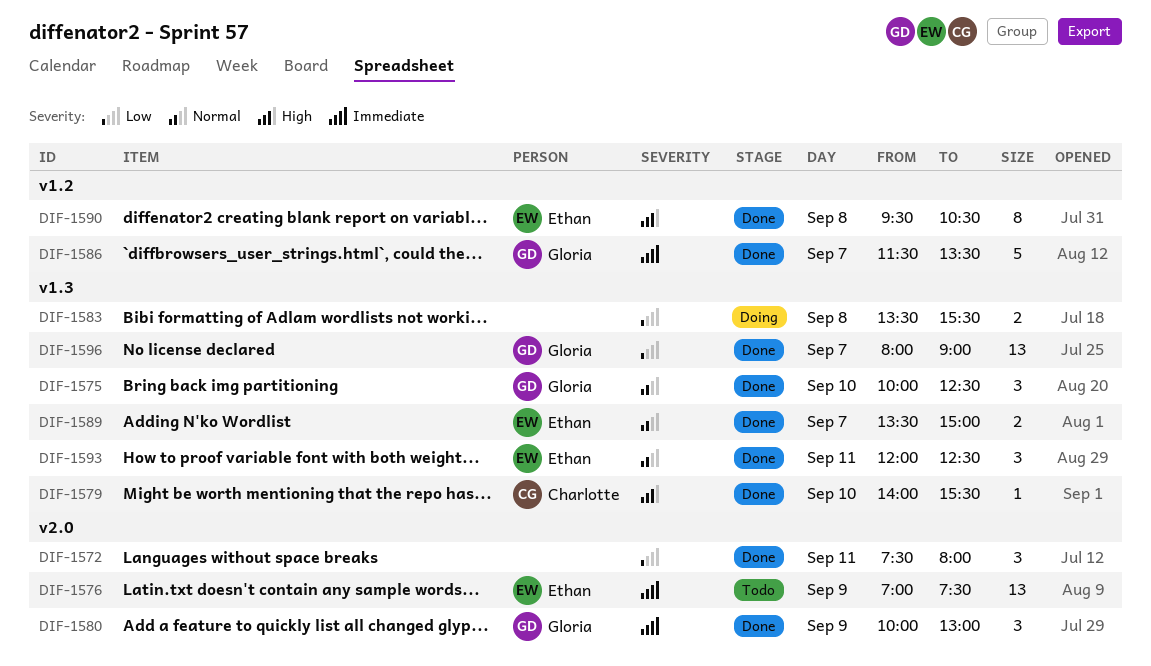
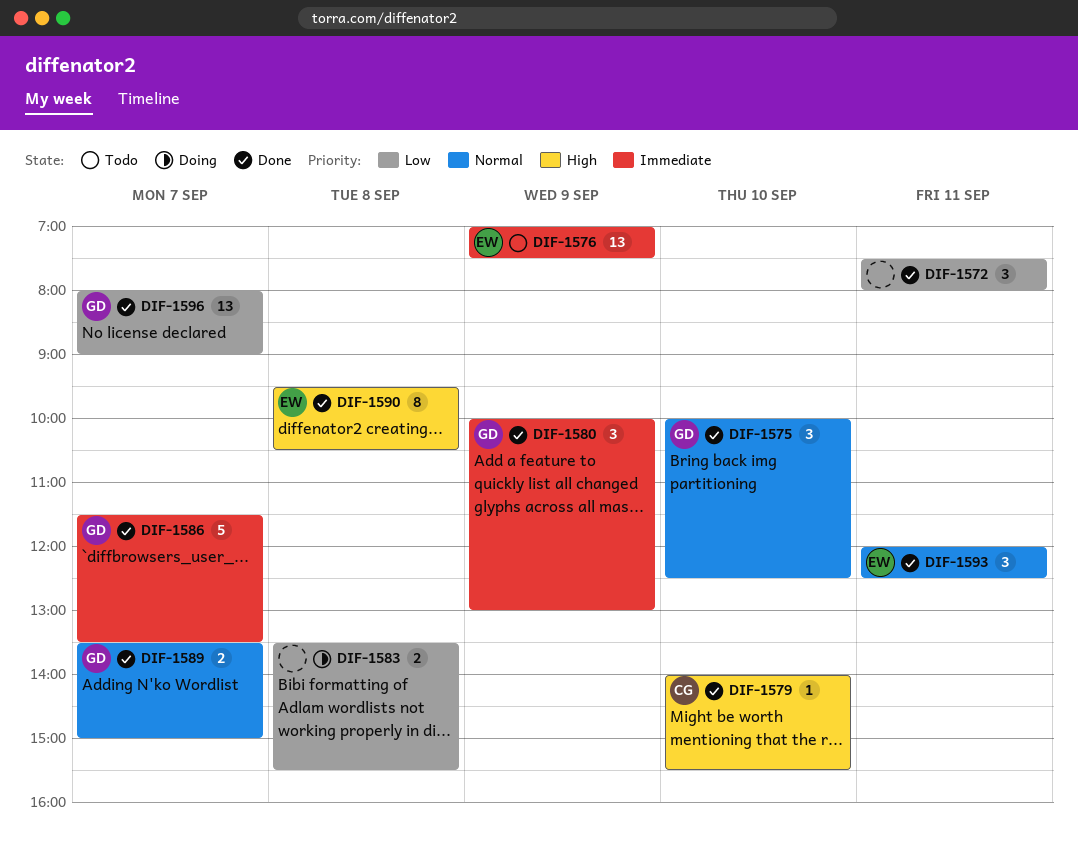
DIF-1589, owner: Ethan -> Gloria

